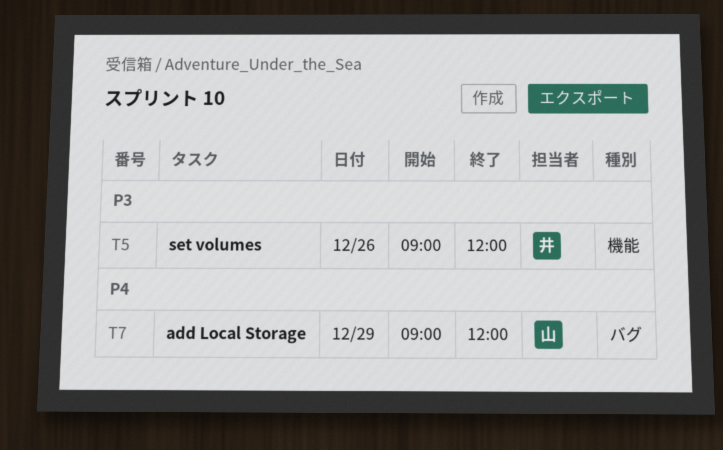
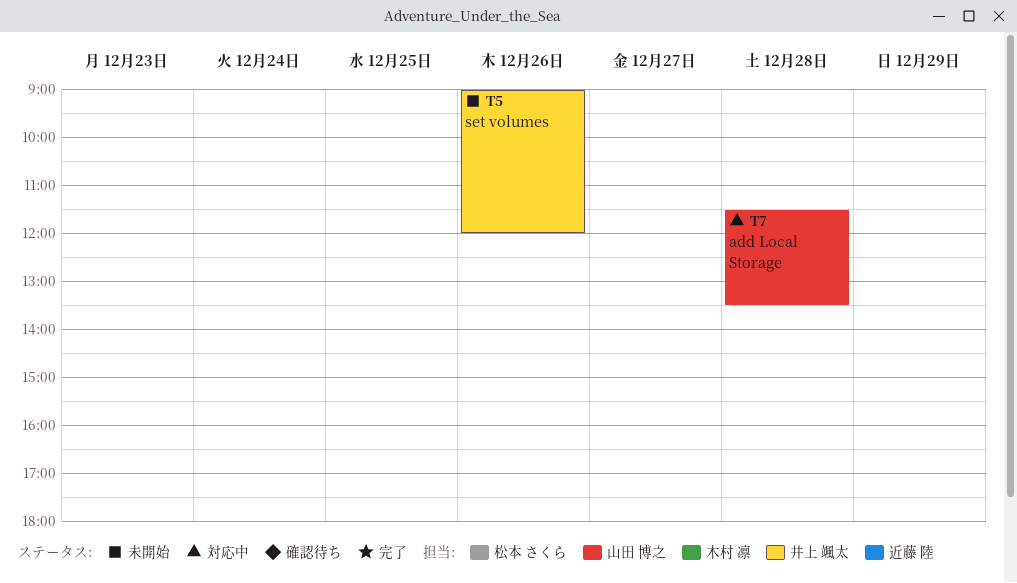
T7, day: Dec 29 -> Dec 28
T7, begins: 09:00 -> 11:30
T7, ends: 12:00 -> 13:30

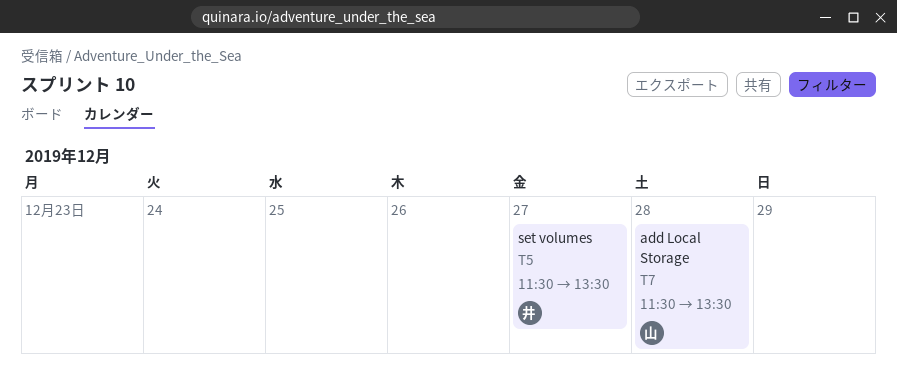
T5, day: Dec 26 -> Dec 27
T5, begins: 09:00 -> 11:30
T5, ends: 12:00 -> 13:30

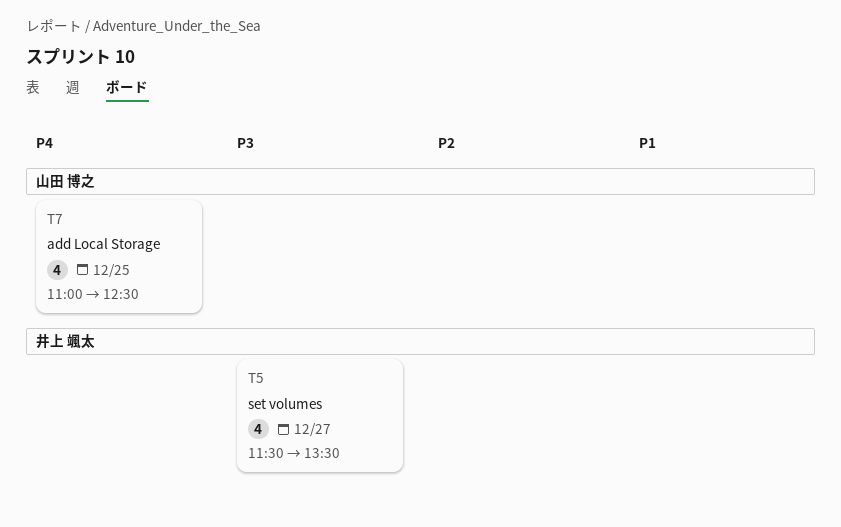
T7, day: Dec 28 -> Dec 25
T7, begins: 11:30 -> 11:00
T7, ends: 13:30 -> 12:30

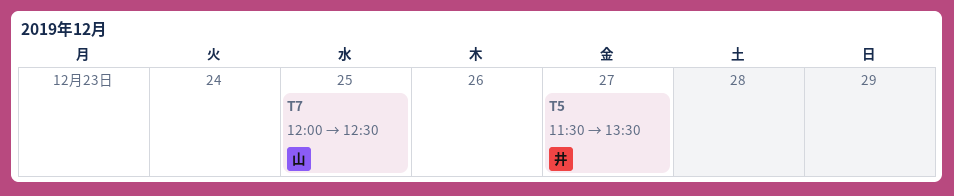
T7, begins: 11:00 -> 12:00

